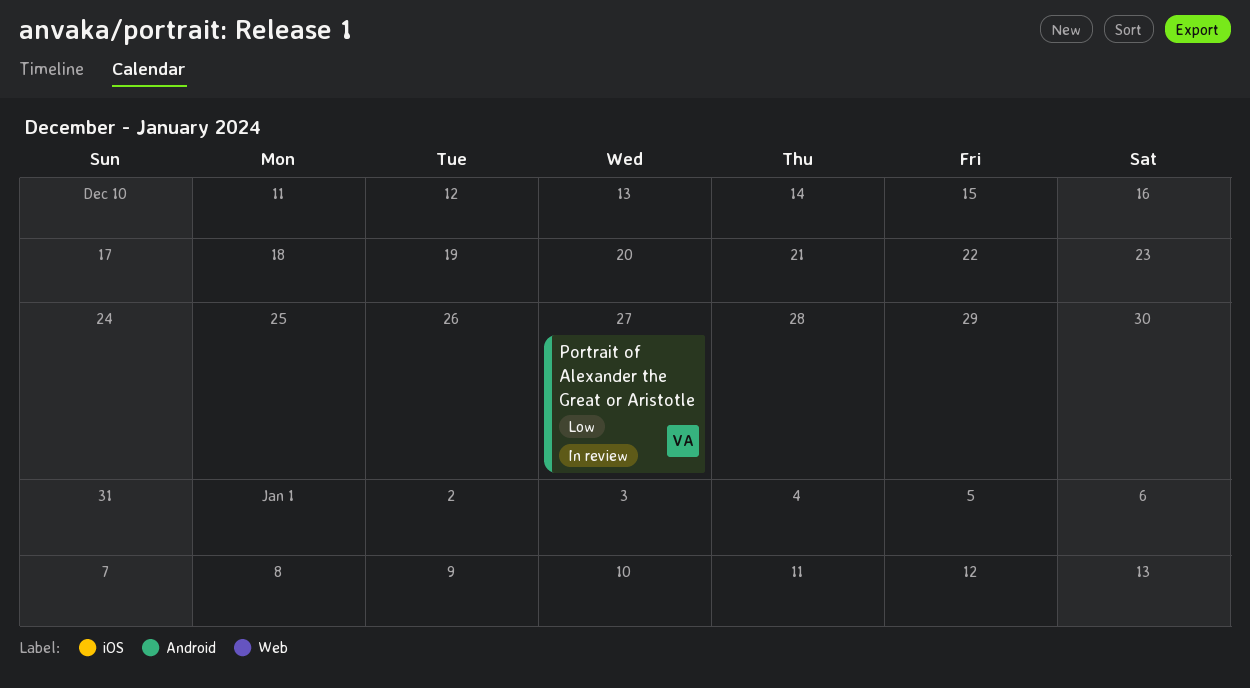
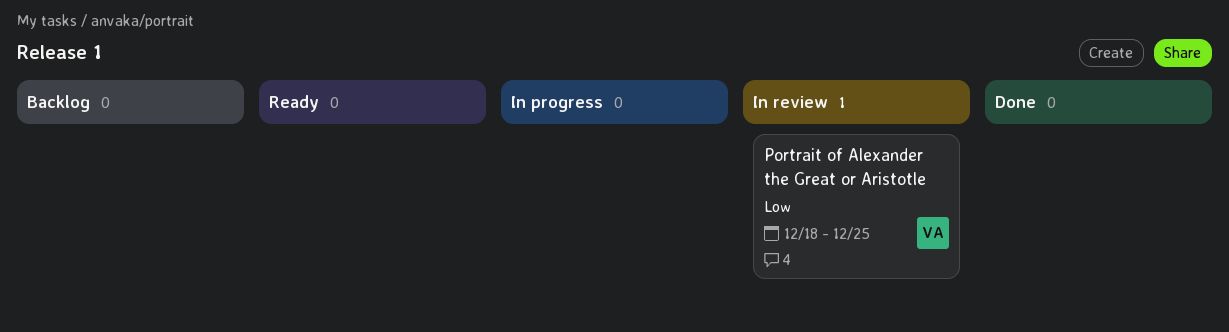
Portrait of Alexander the Great or Aristotle, due: Dec 27 -> Dec 25

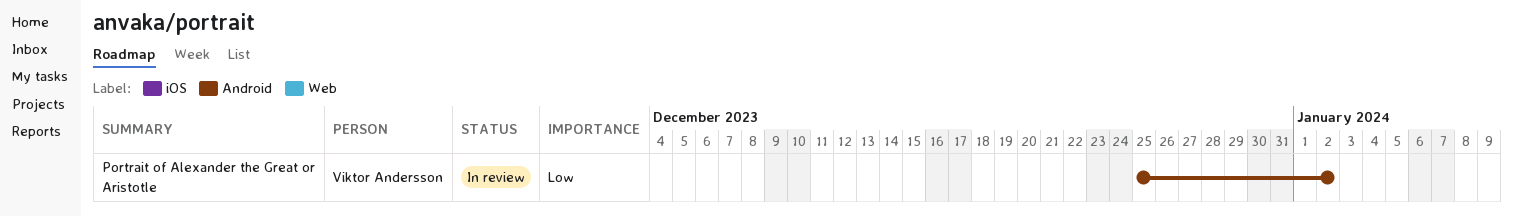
Portrait of Alexander the Great or Aristotle, start: Dec 18 -> Dec 25
Portrait of Alexander the Great or Aristotle, due: Dec 25 -> Jan 2

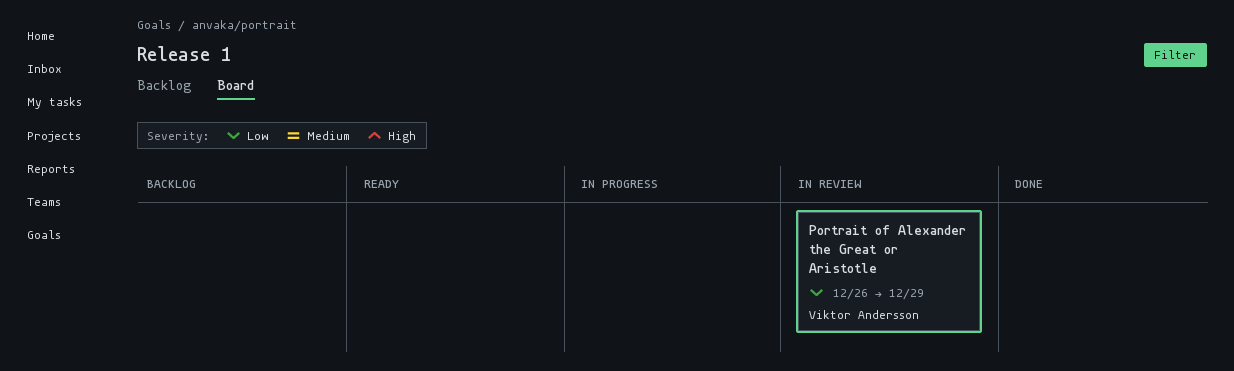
Portrait of Alexander the Great or Aristotle, start: Dec 25 -> Dec 26
Portrait of Alexander the Great or Aristotle, due: Jan 2 -> Dec 29

